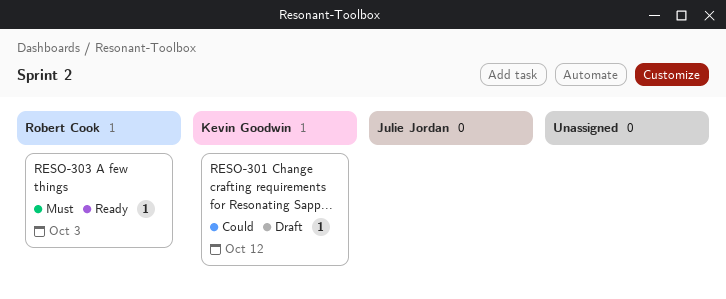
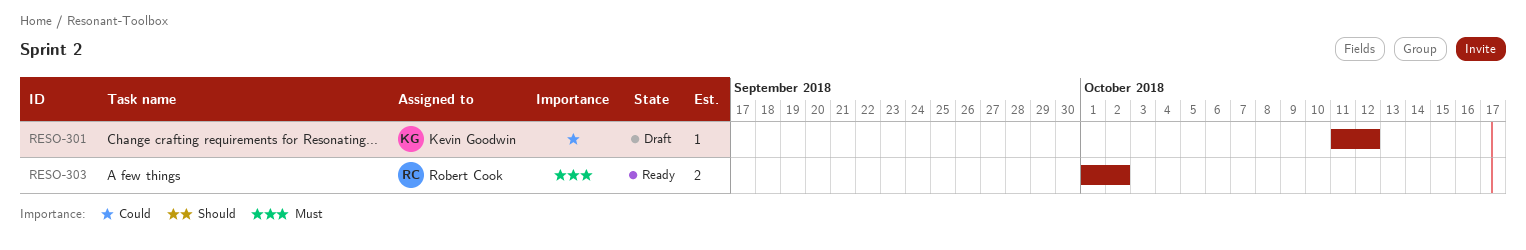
RESO-303, estimate: 1 -> 2
RESO-303, due: Oct 3 -> Oct 2

